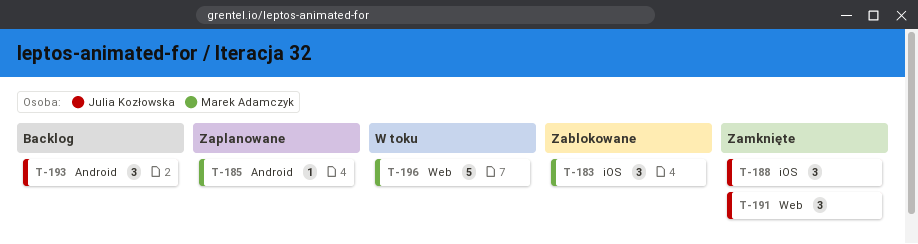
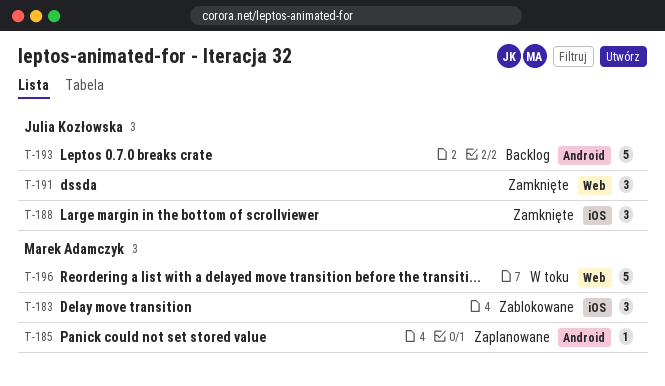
T-193, estimate: 3 -> 5

